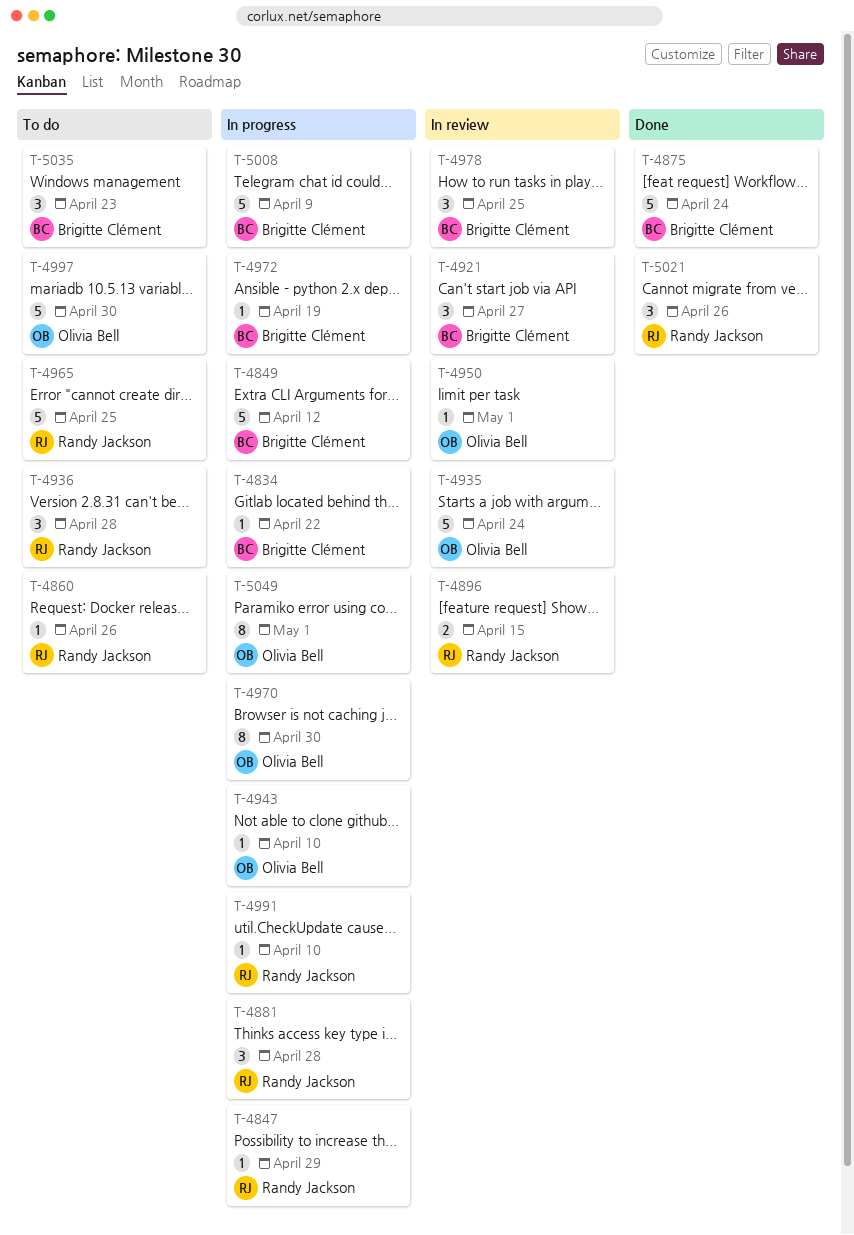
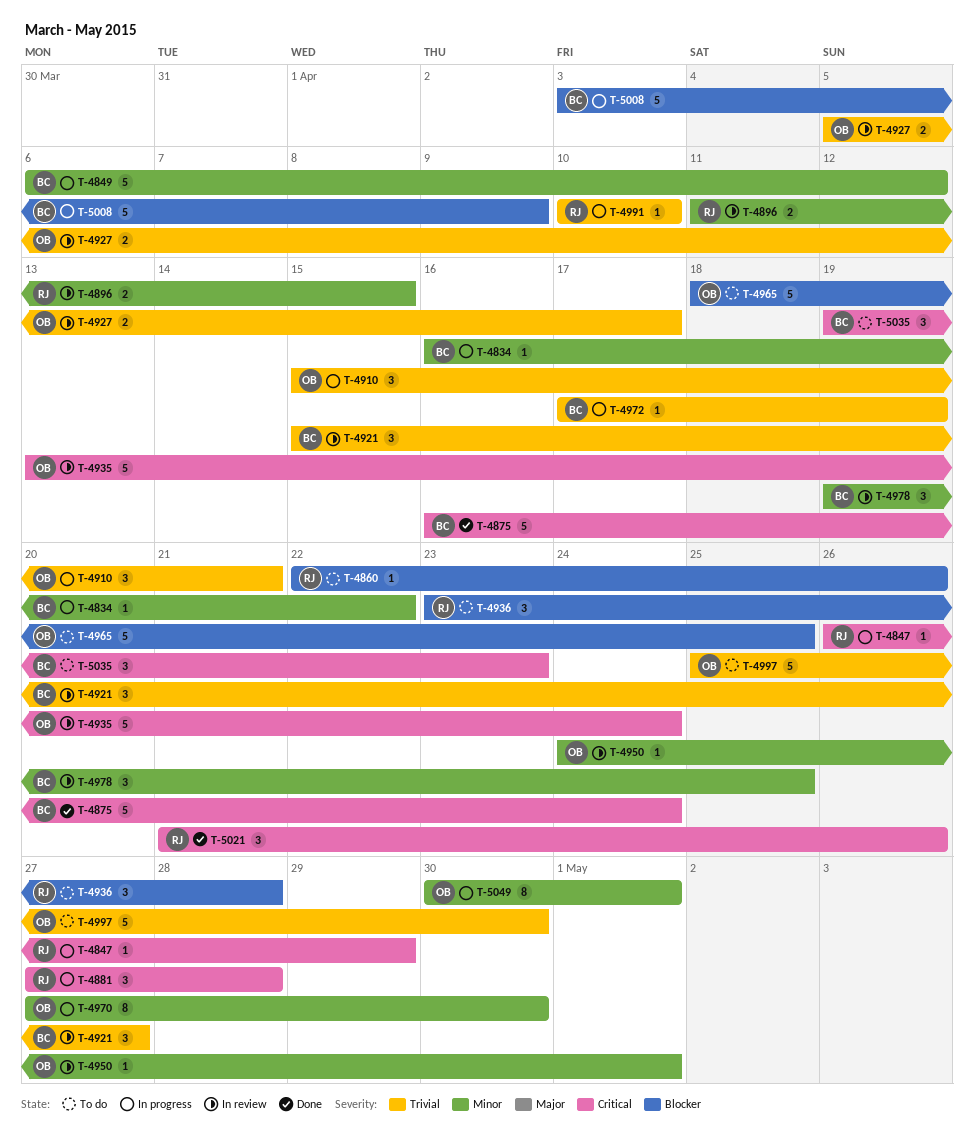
T-4910: none -> present
T-4927: none -> present
T-4943: present -> none
T-4965, owner: Randy Jackson -> Olivia Bell

